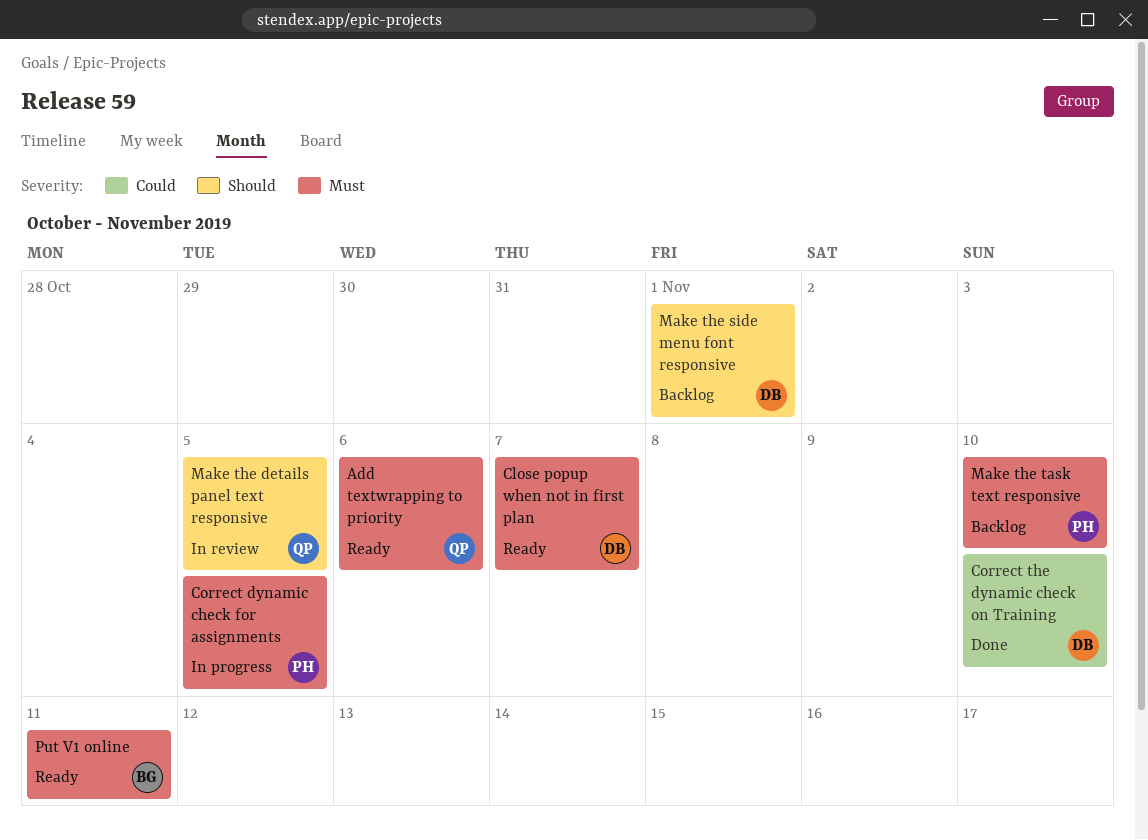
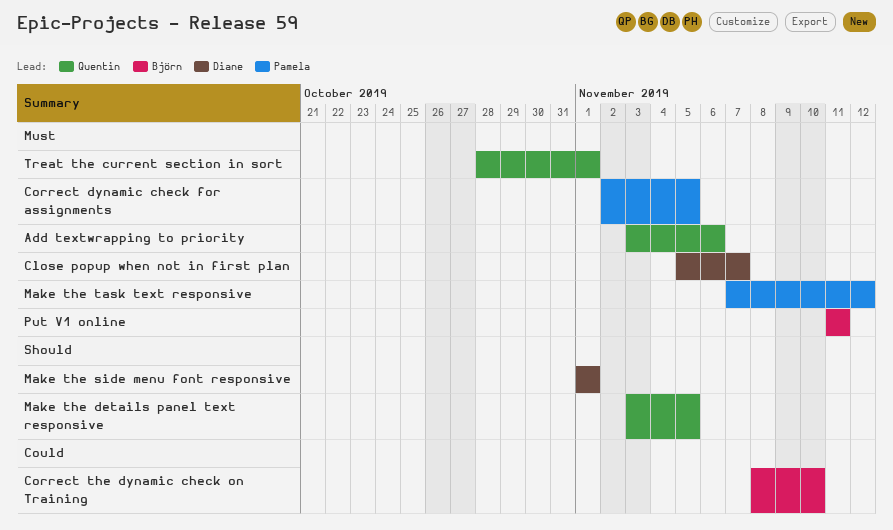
Correct the dynamic check on Training, owner: Diane -> Björn
Make the task text responsive, due: Nov 10 -> Nov 12
Treat the current section in sort: none -> present

